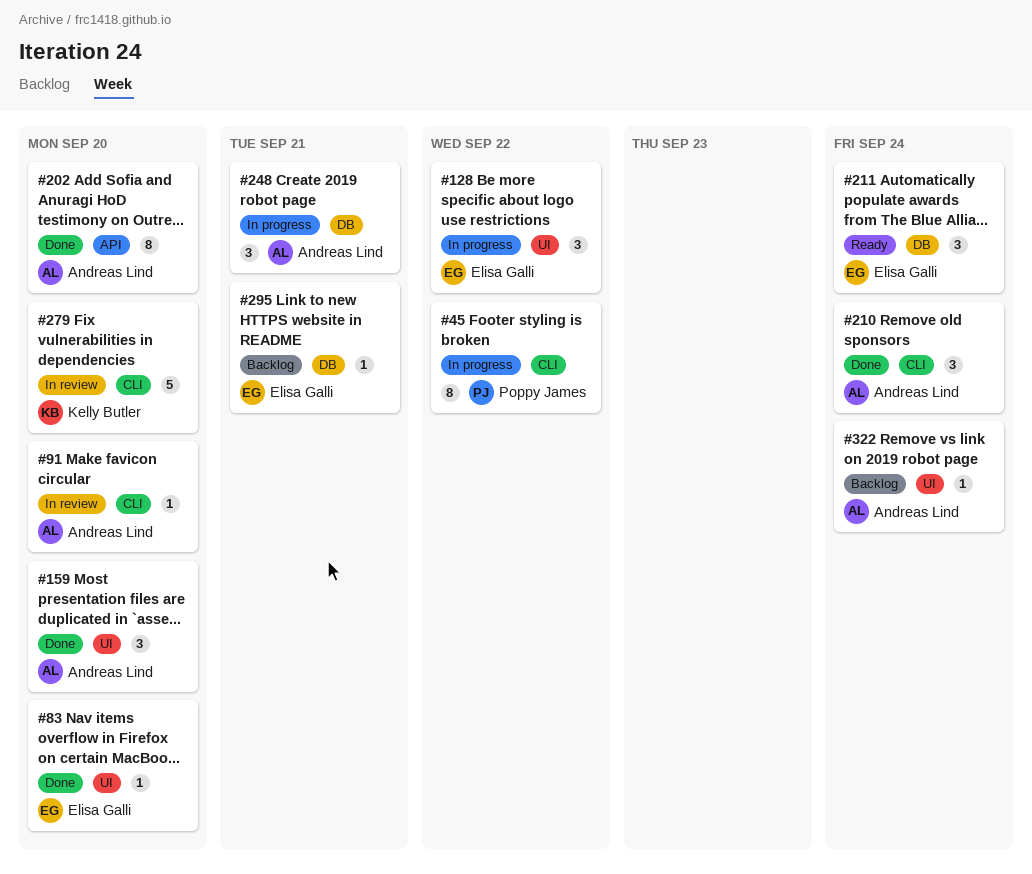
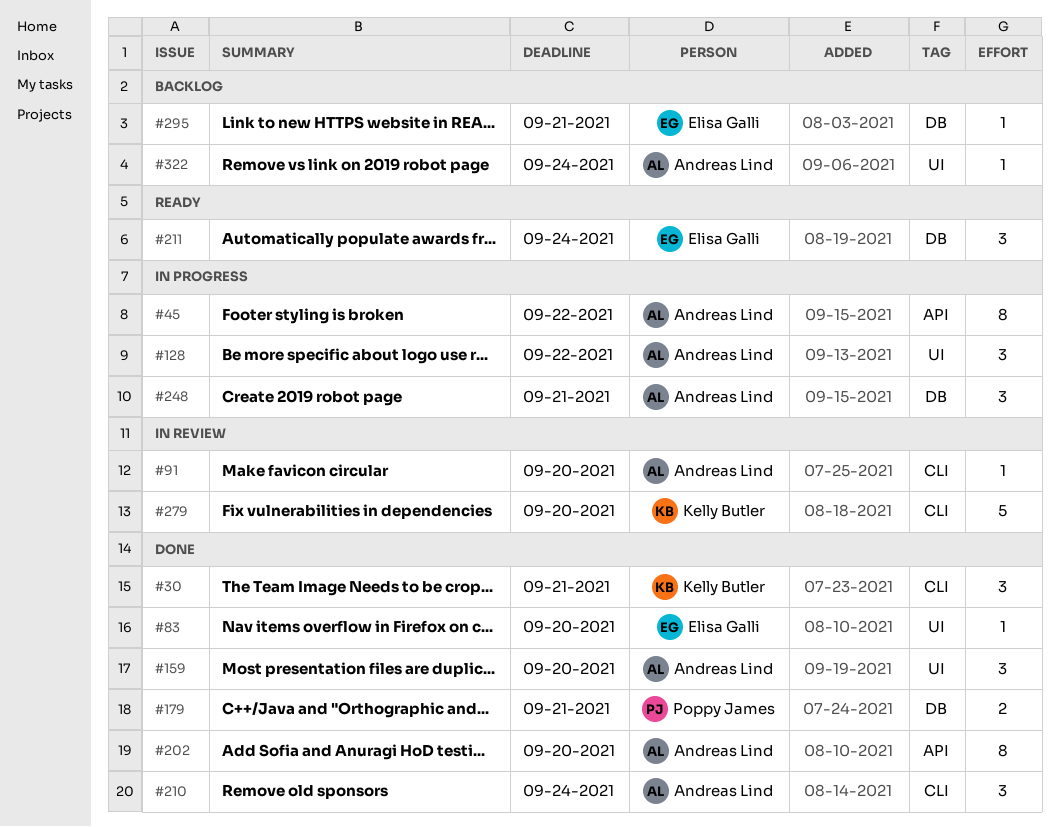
#30: none -> present
#45, owner: Poppy James -> Andreas Lind
#45, label: CLI -> API
#128, owner: Elisa Galli -> Andreas Lind
#179: none -> present

